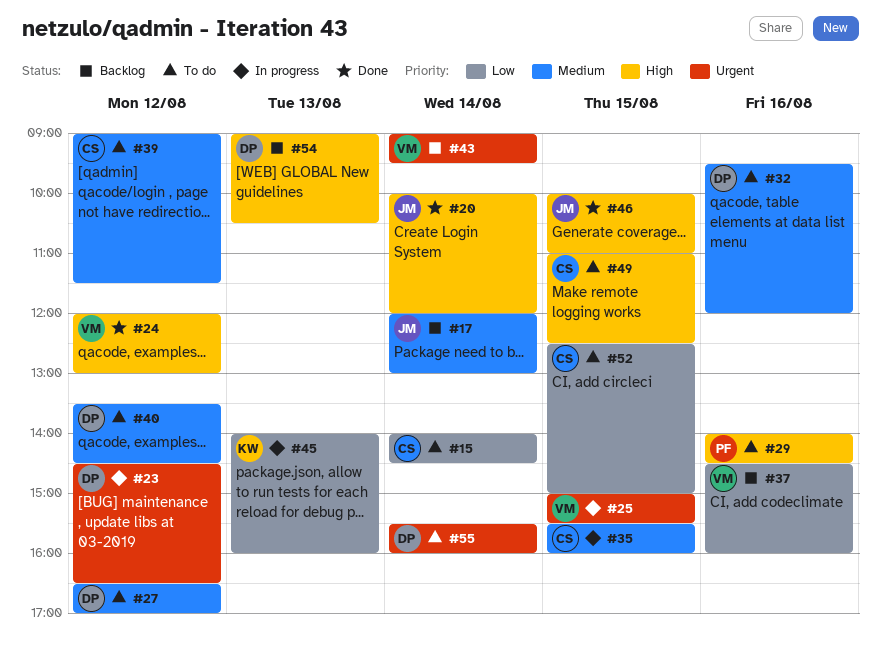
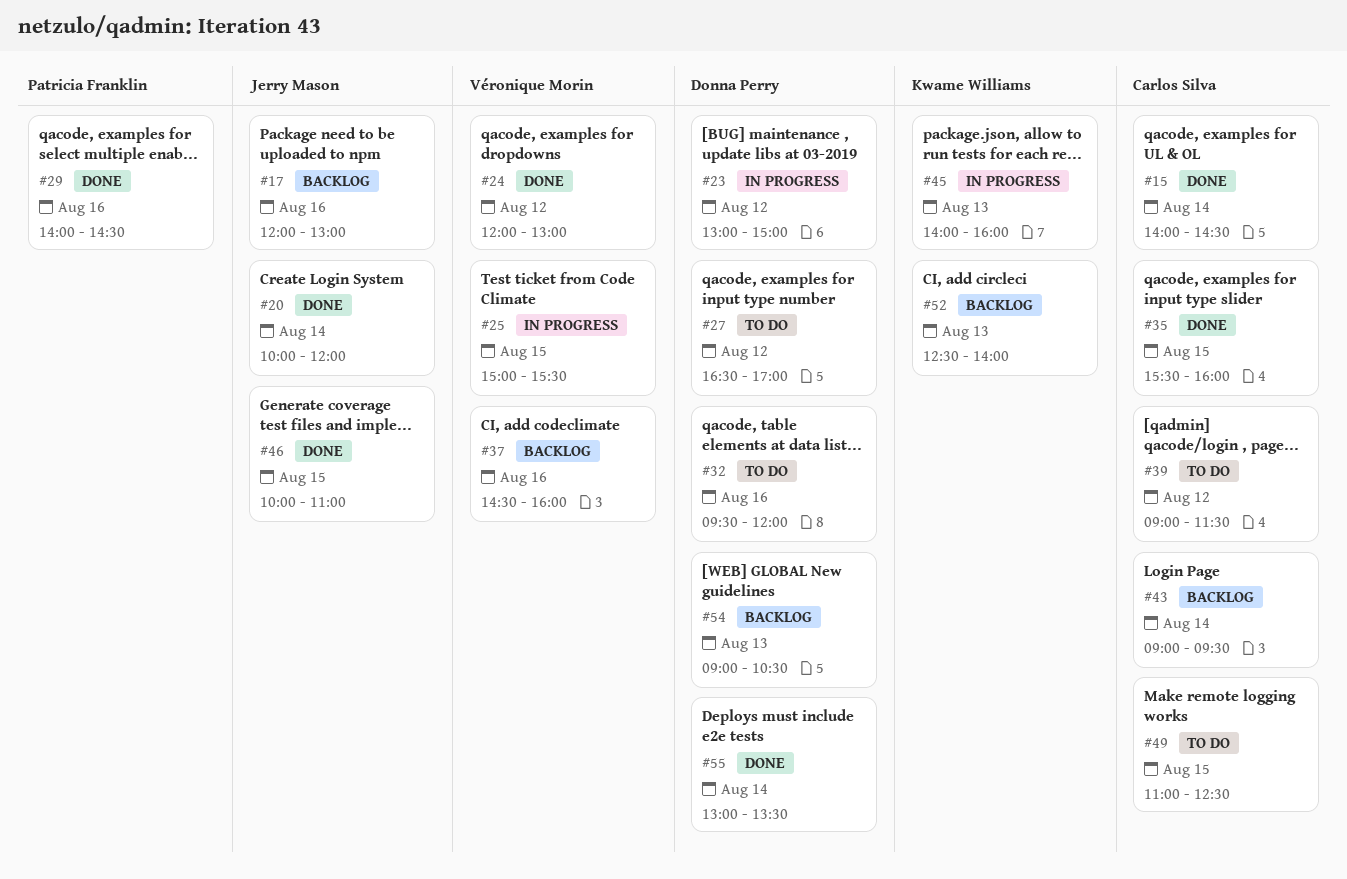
#15, status: To do -> Done
#17, day: Aug 14 -> Aug 16
#23, begins: 14:30 -> 13:00
#23, ends: 16:30 -> 15:00
#29, status: To do -> Done
#35, status: In progress -> Done
#40: present -> none
#43, owner: Véronique Morin -> Carlos Silva
#52, status: To do -> Backlog
#52, owner: Carlos Silva -> Kwame Williams
#52, day: Aug 15 -> Aug 13
#52, ends: 15:00 -> 14:00
#55, status: To do -> Done
#55, begins: 15:30 -> 13:00
#55, ends: 16:00 -> 13:30

